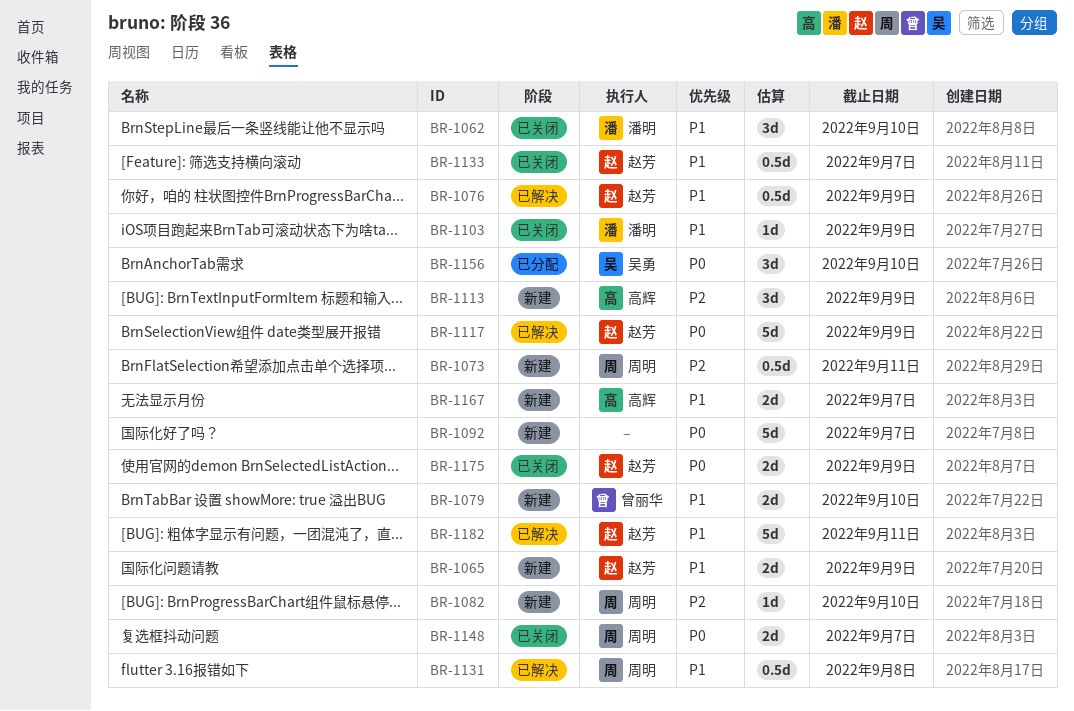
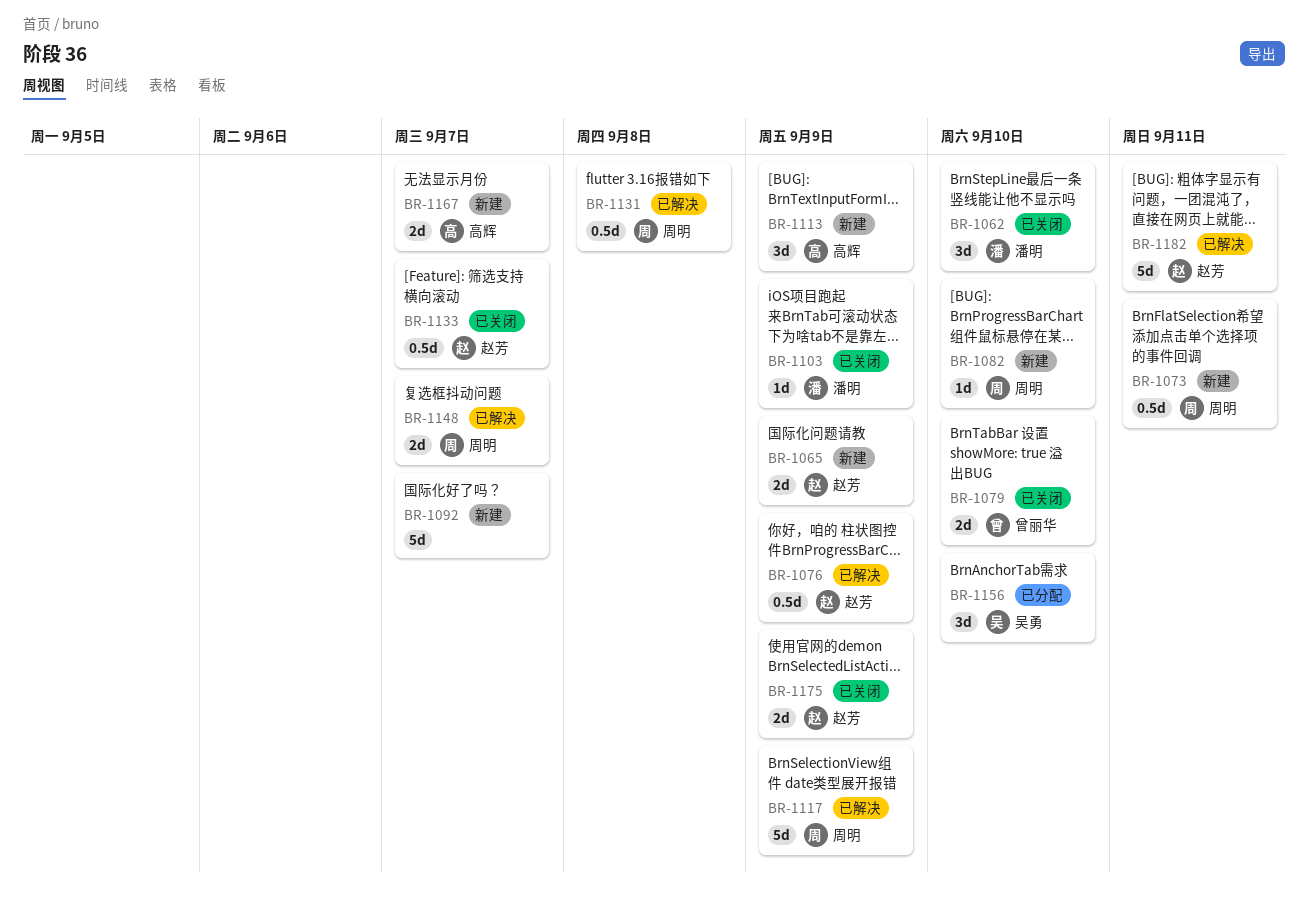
BR-1079, status: 新建 -> 已关闭
BR-1117, owner: 赵芳 -> 周明
BR-1148, status: 已关闭 -> 已解决

